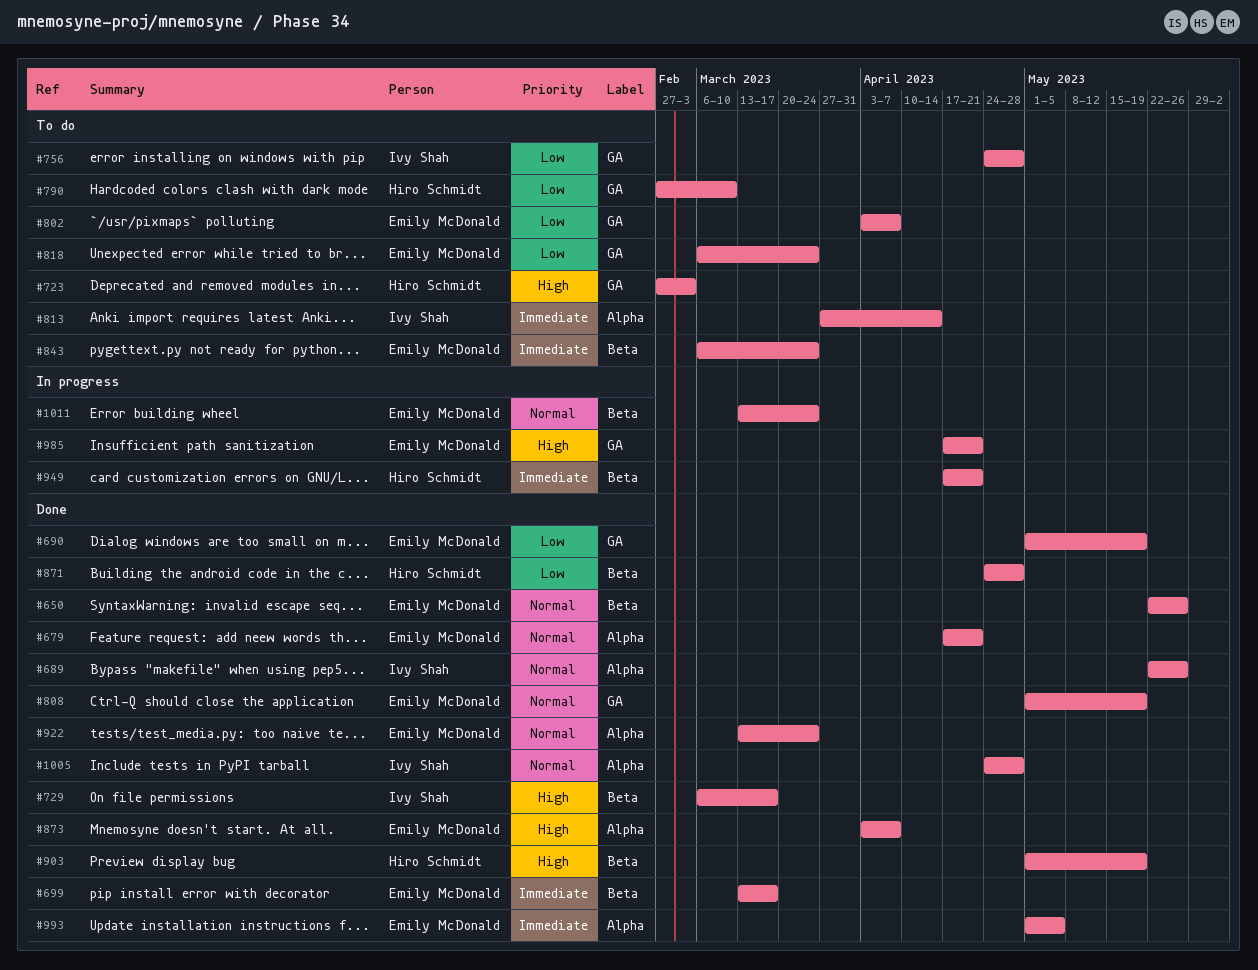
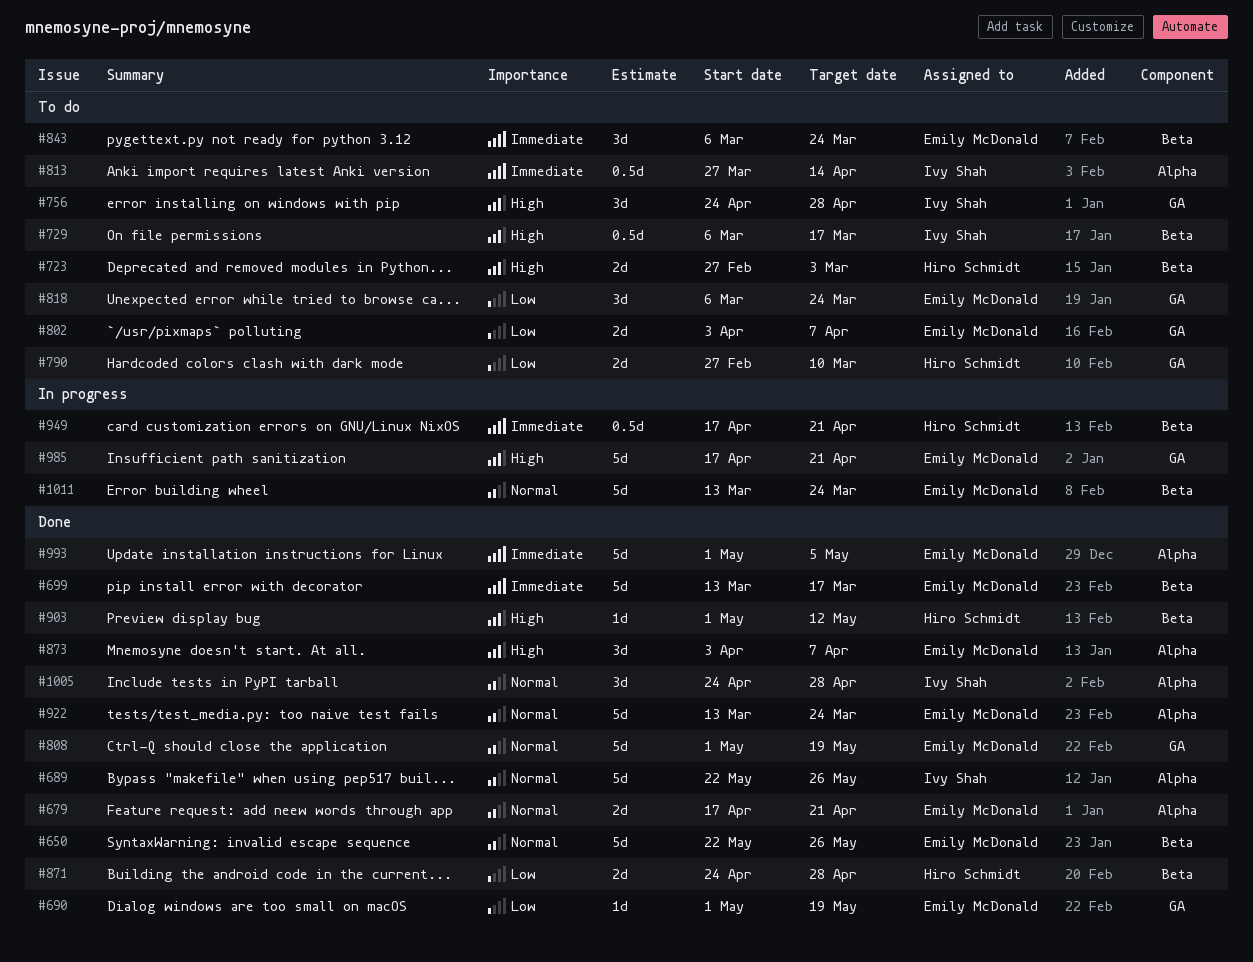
#723, label: GA -> Beta
#729, status: Done -> To do
#756, priority: Low -> High
#903, due: May 19 -> May 12

